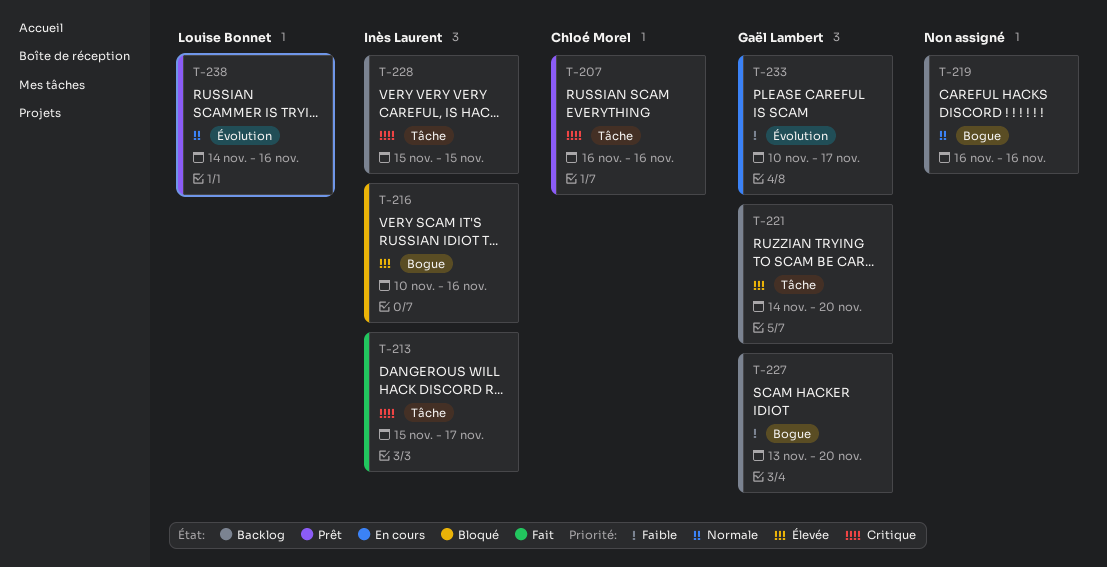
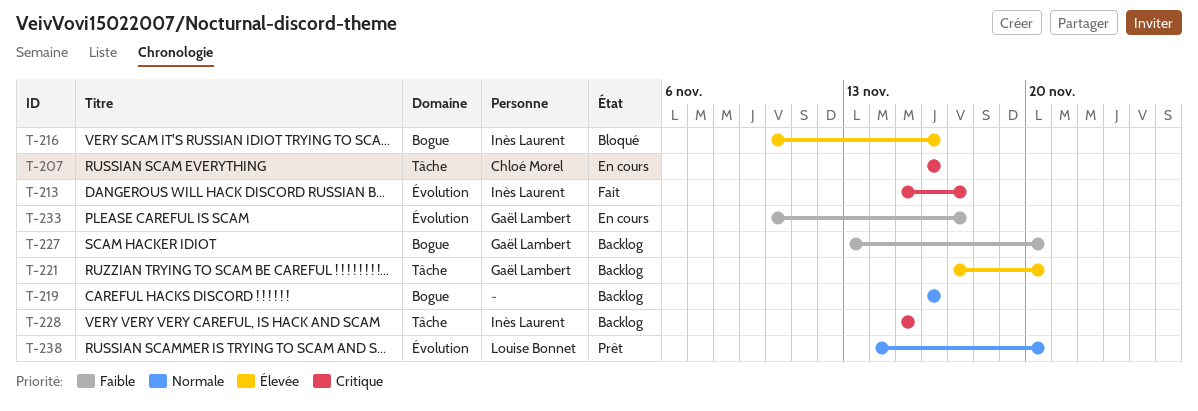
T-207, status: Prêt -> En cours
T-213, label: Tâche -> Évolution
T-221, start: Nov 14 -> Nov 17
T-238, due: Nov 16 -> Nov 20

